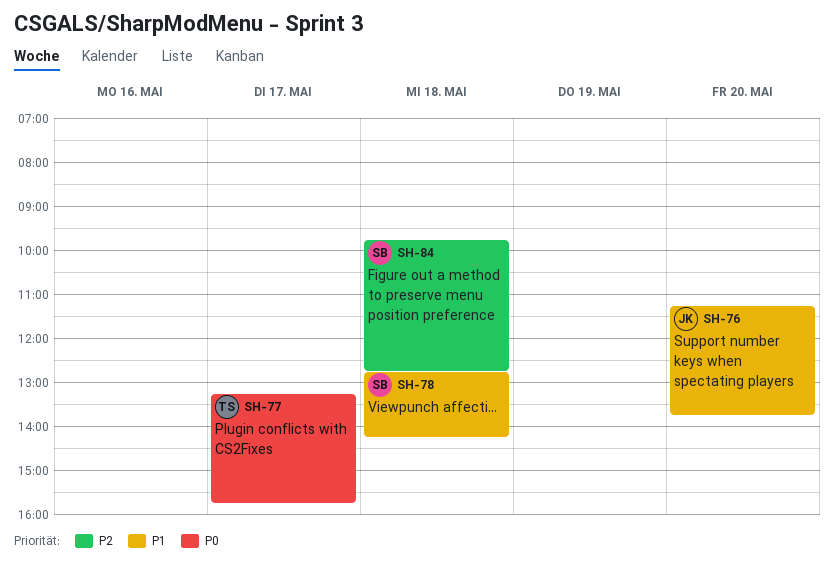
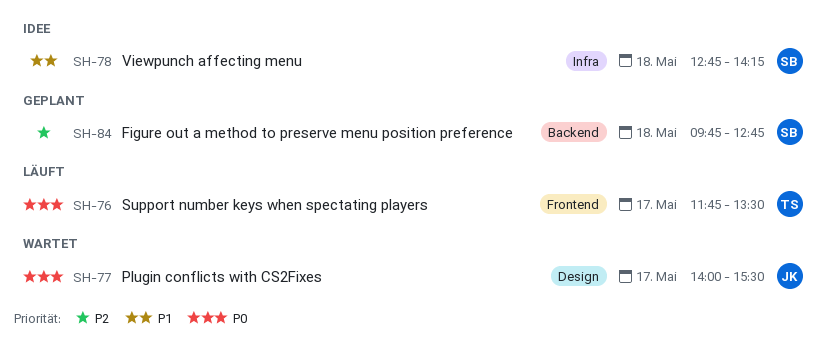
SH-76, owner: JK -> TS
SH-76, priority: P1 -> P0
SH-76, day: May 20 -> May 17
SH-76, begins: 11:15 -> 11:45
SH-76, ends: 13:45 -> 13:30
SH-77, owner: TS -> JK
SH-77, begins: 13:15 -> 14:00
SH-77, ends: 15:45 -> 15:30

